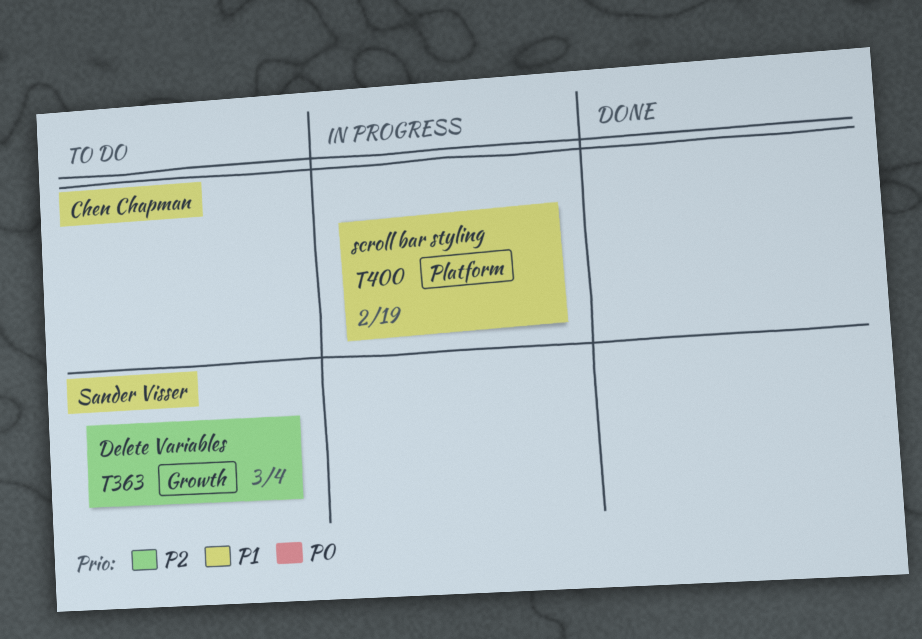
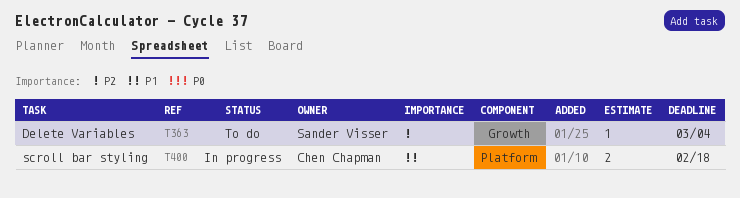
T400, due: Feb 19 -> Feb 18

